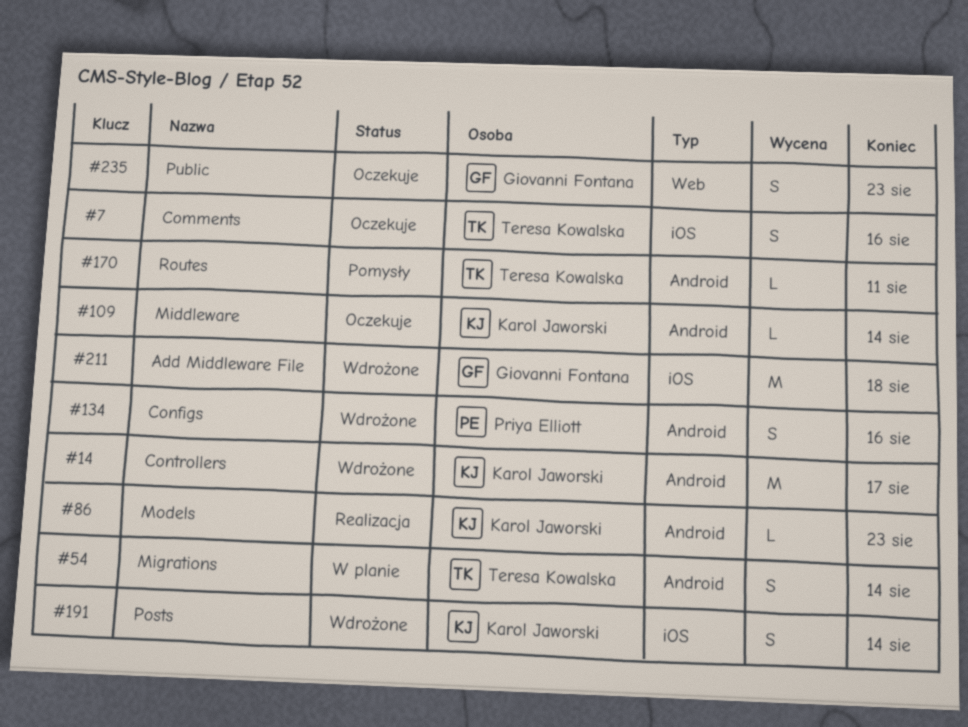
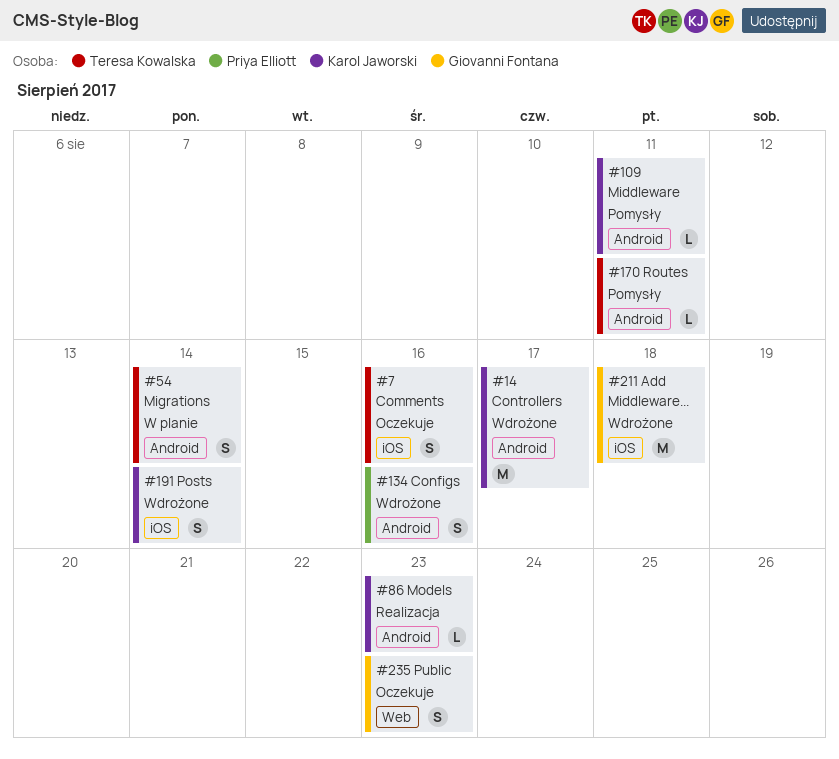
#109, status: Oczekuje -> Pomysły
#109, due: Aug 14 -> Aug 11

